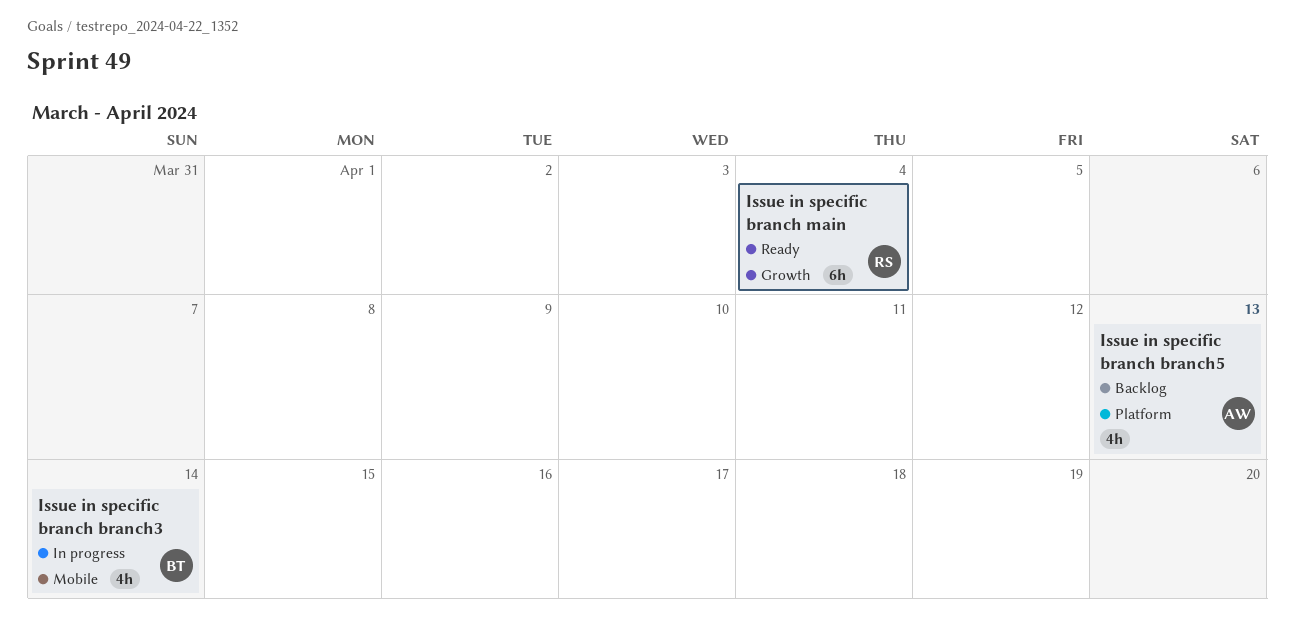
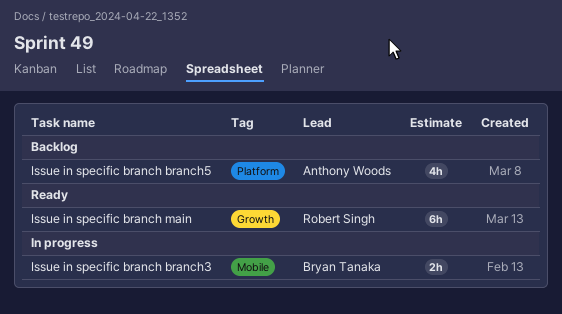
Issue in specific branch branch3, estimate: 4h -> 2h

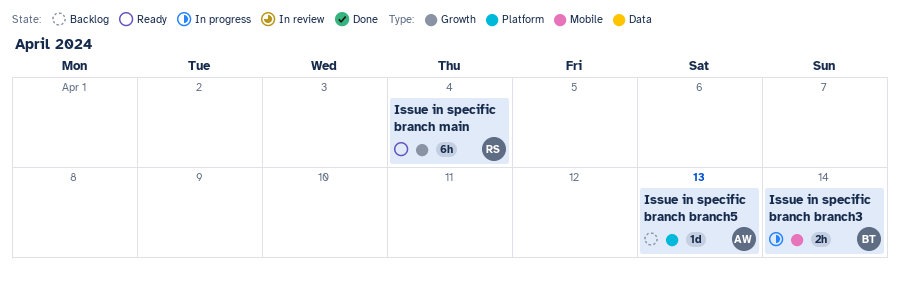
Issue in specific branch branch5, estimate: 4h -> 1d

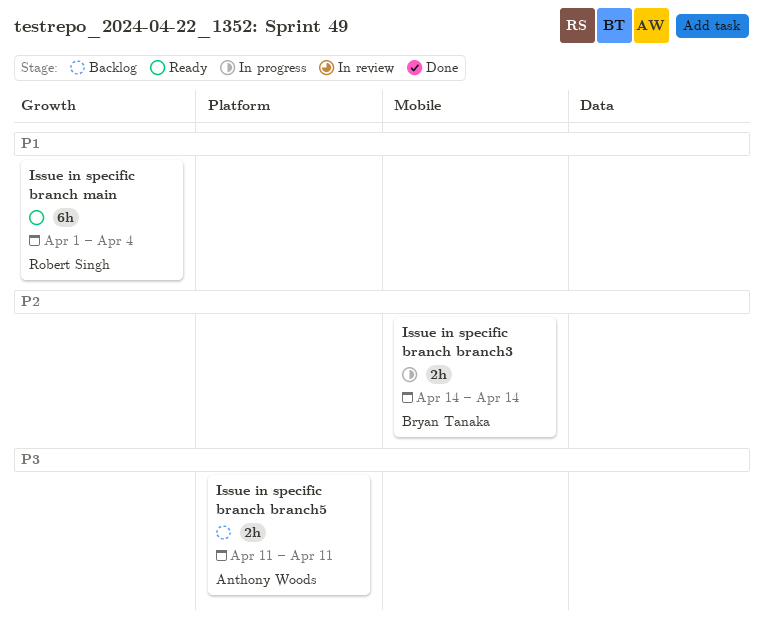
Issue in specific branch branch5, estimate: 1d -> 2h
Issue in specific branch branch5, due: Apr 13 -> Apr 11

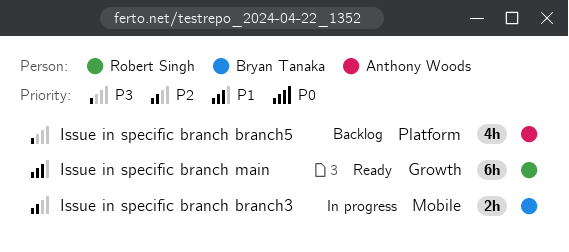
Issue in specific branch branch5, estimate: 2h -> 4h

